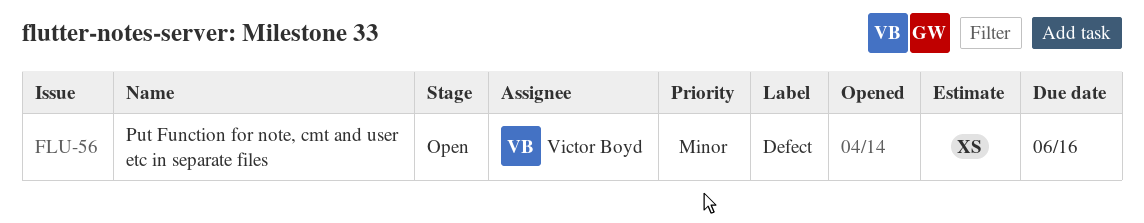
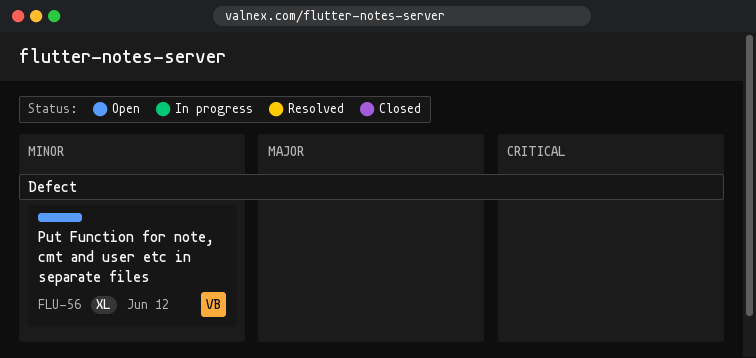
FLU-56, estimate: XS -> XL
FLU-56, due: Jun 16 -> Jun 12

